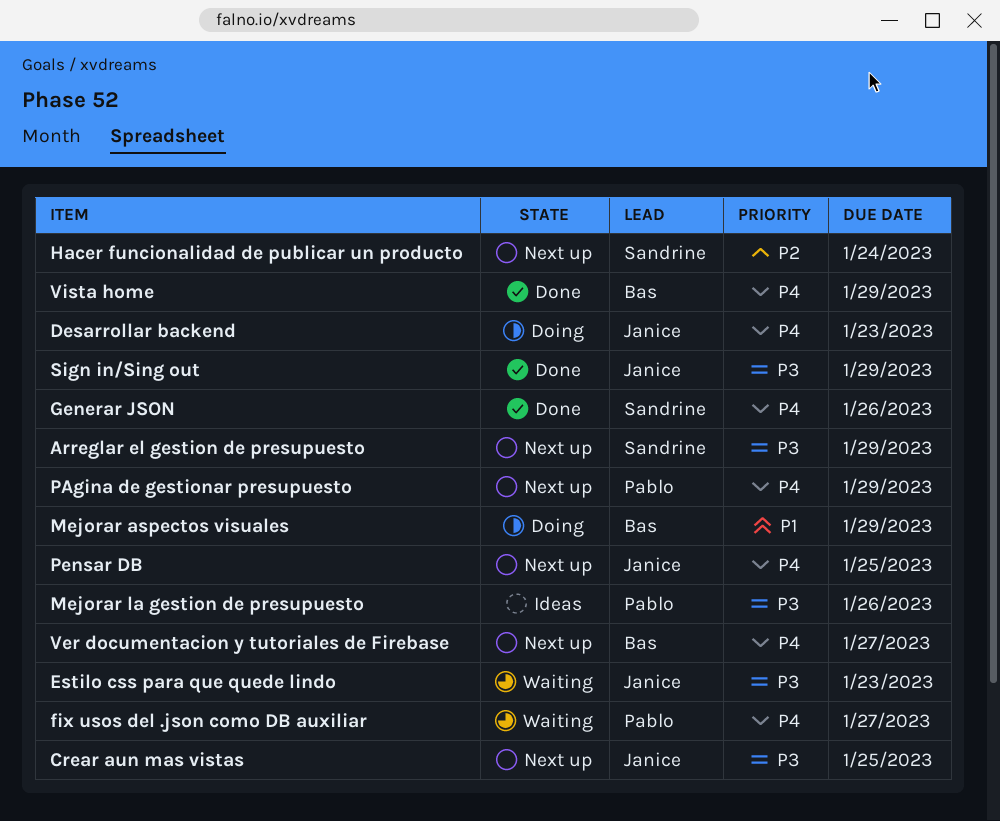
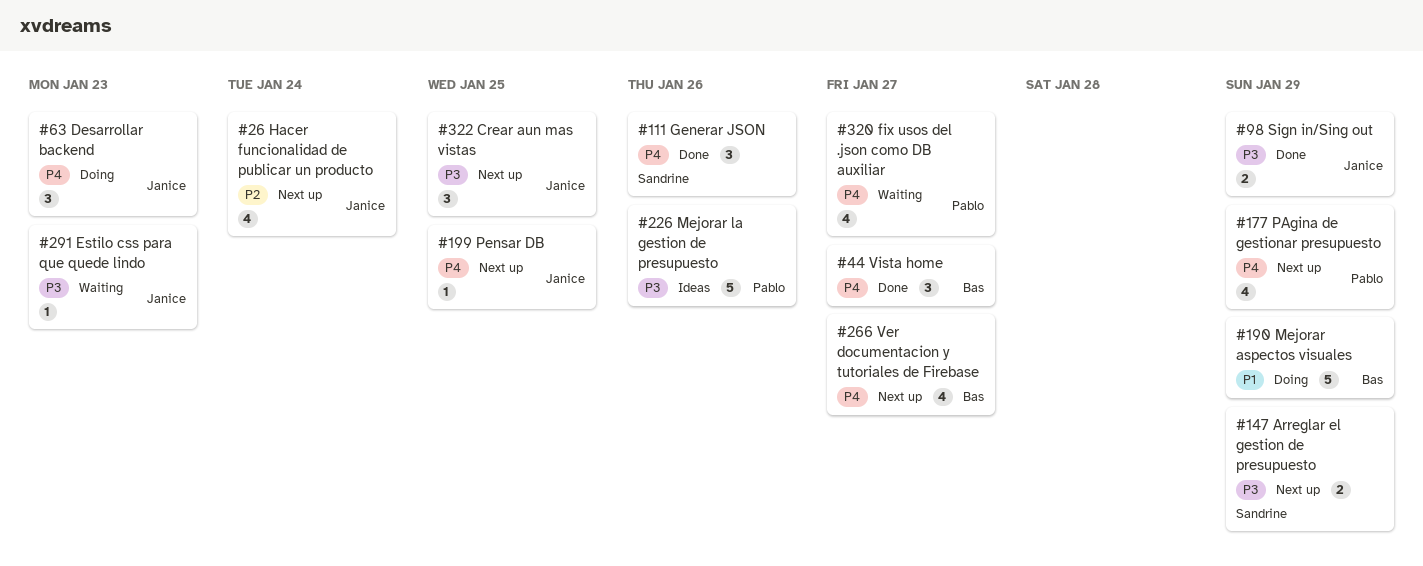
Hacer funcionalidad de publicar un producto, owner: Sandrine -> Janice
Vista home, due: Jan 29 -> Jan 27

